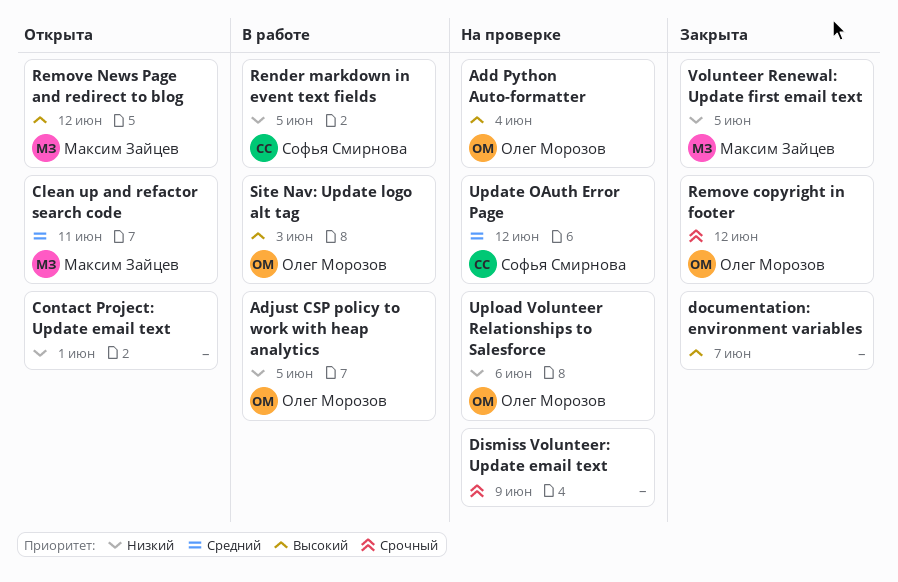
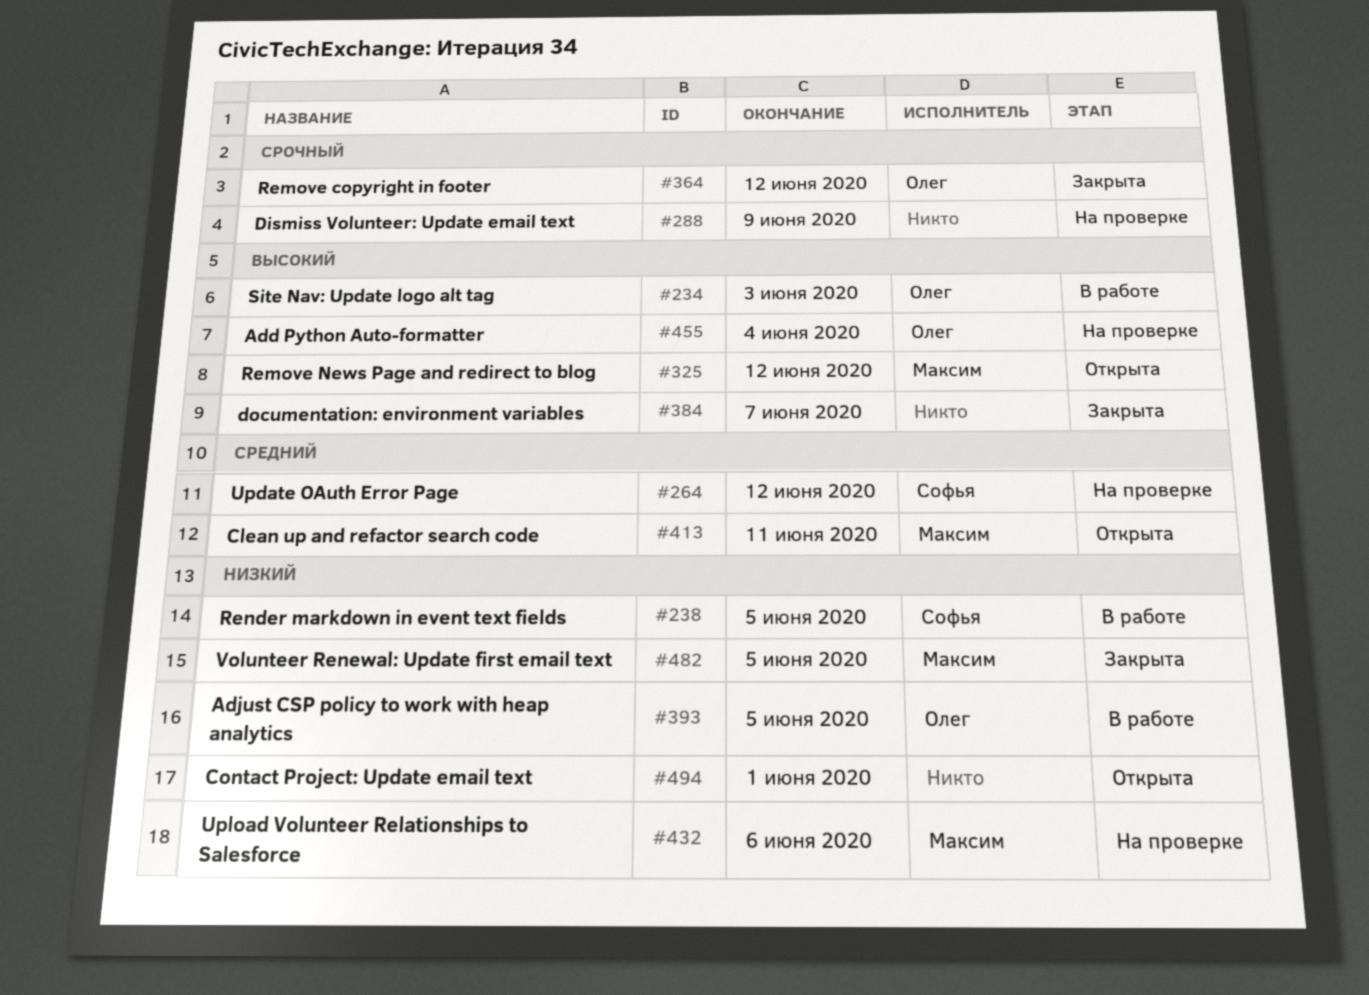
Upload Volunteer Relationships to Salesforce, owner: Олег Морозов -> Максим Зайцев

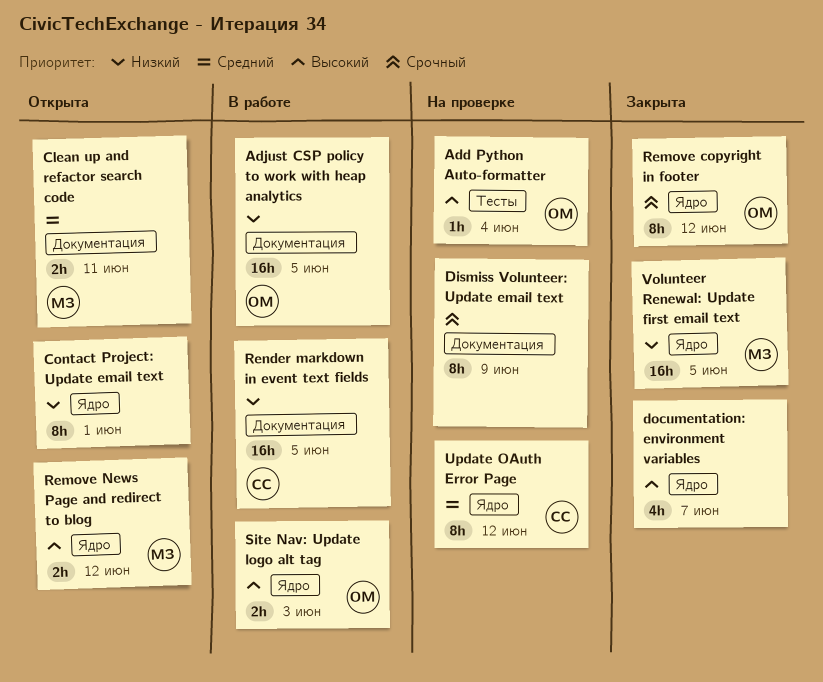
Upload Volunteer Relationships to Salesforce: present -> none

